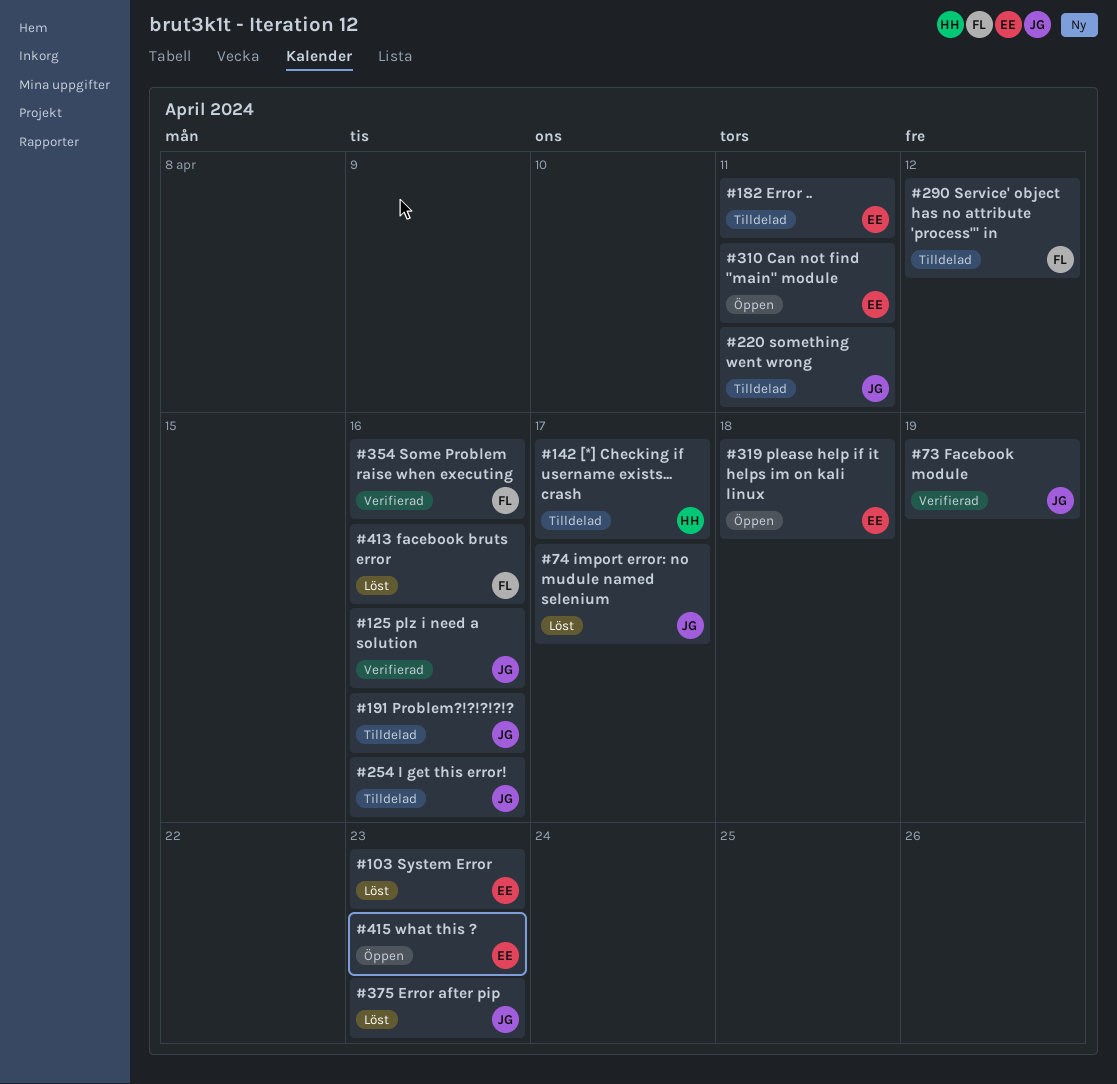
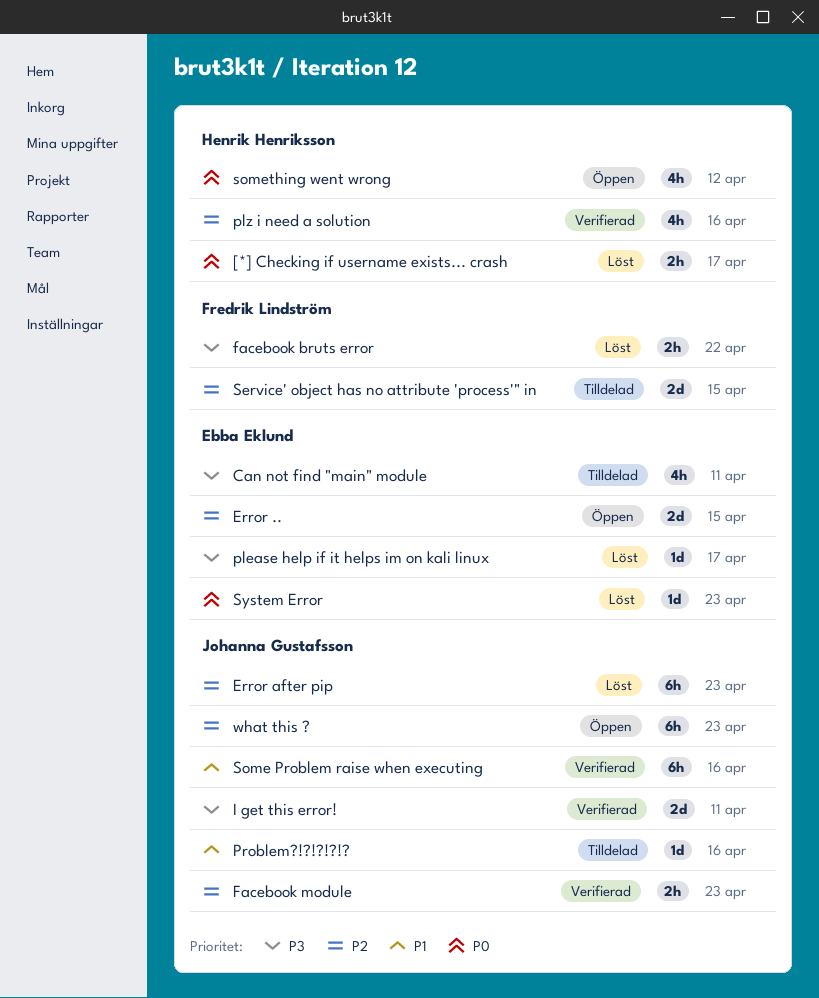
[*] Checking if username exists... crash, status: Tilldelad -> Löst
Can not find "main" module, status: Öppen -> Tilldelad
Error .., status: Tilldelad -> Öppen
Error .., due: Apr 11 -> Apr 15
facebook bruts error, due: Apr 16 -> Apr 22
Facebook module, due: Apr 19 -> Apr 23
I get this error!, status: Tilldelad -> Verifierad
I get this error!, due: Apr 16 -> Apr 11
import error: no mudule named selenium: present -> none
please help if it helps im on kali linux, status: Öppen -> Löst
please help if it helps im on kali linux, due: Apr 18 -> Apr 17
plz i need a solution, owner: Johanna Gustafsson -> Henrik Henriksson
Service' object has no attribute 'process'" in, due: Apr 12 -> Apr 15
Some Problem raise when executing, owner: Fredrik Lindström -> Johanna Gustafsson
something went wrong, status: Tilldelad -> Öppen
something went wrong, owner: Johanna Gustafsson -> Henrik Henriksson
something went wrong, due: Apr 11 -> Apr 12
what this ?, owner: Ebba Eklund -> Johanna Gustafsson

